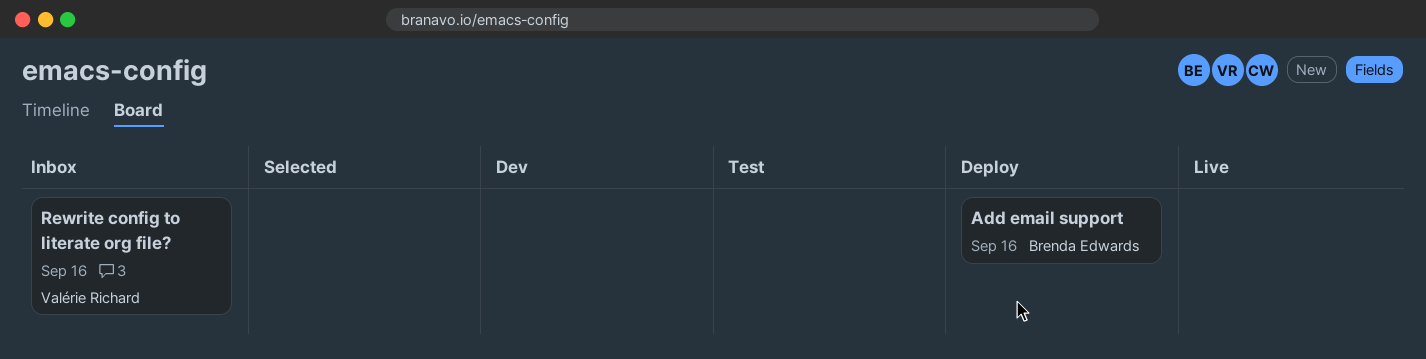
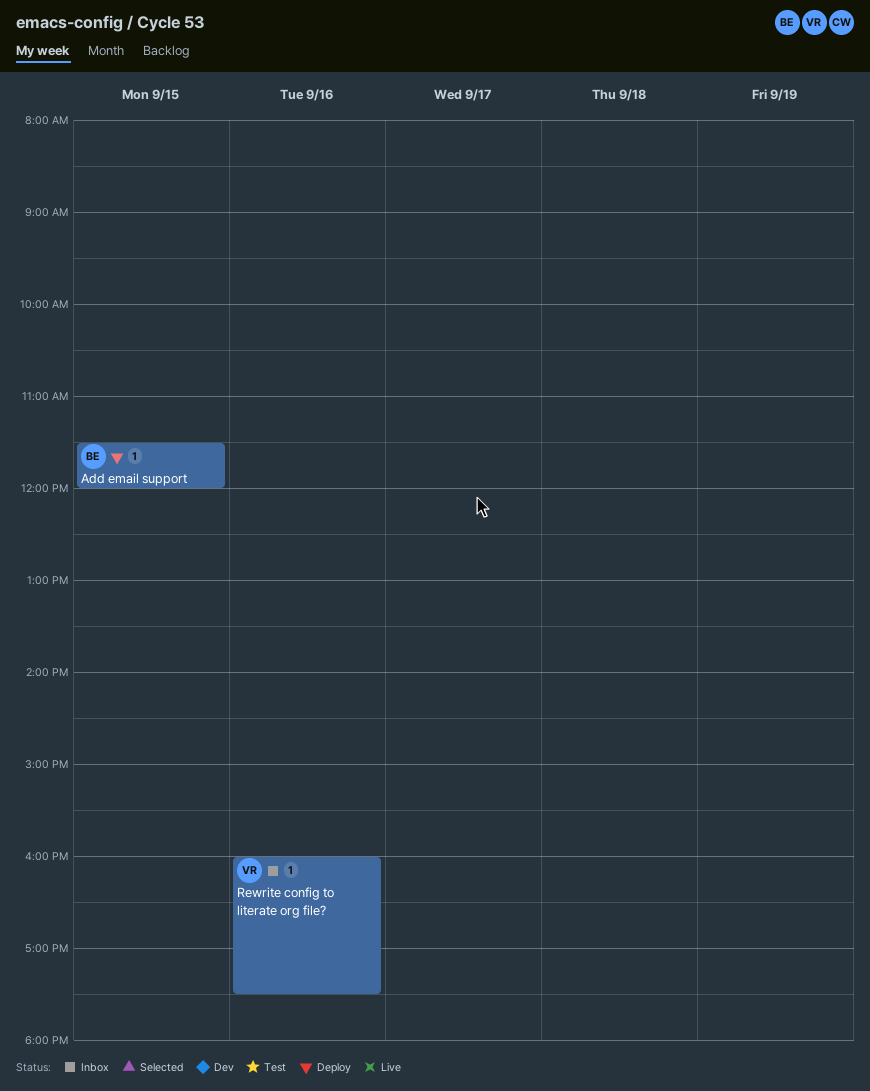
Add email support, day: Sep 16 -> Sep 15

